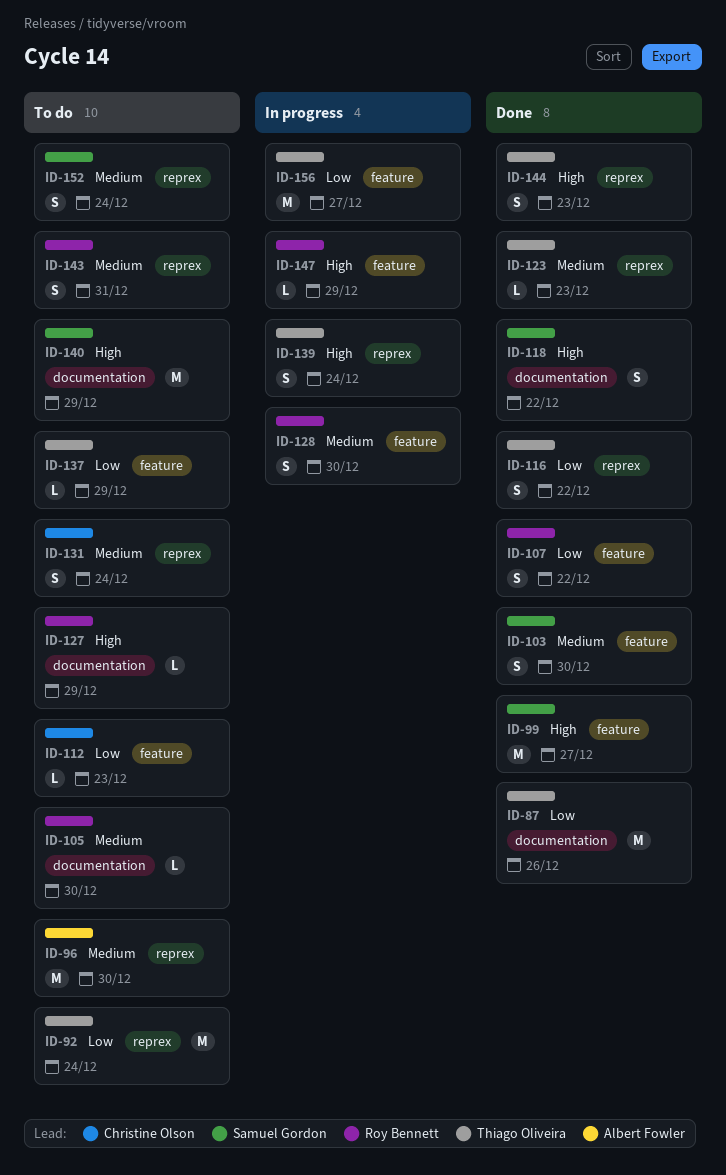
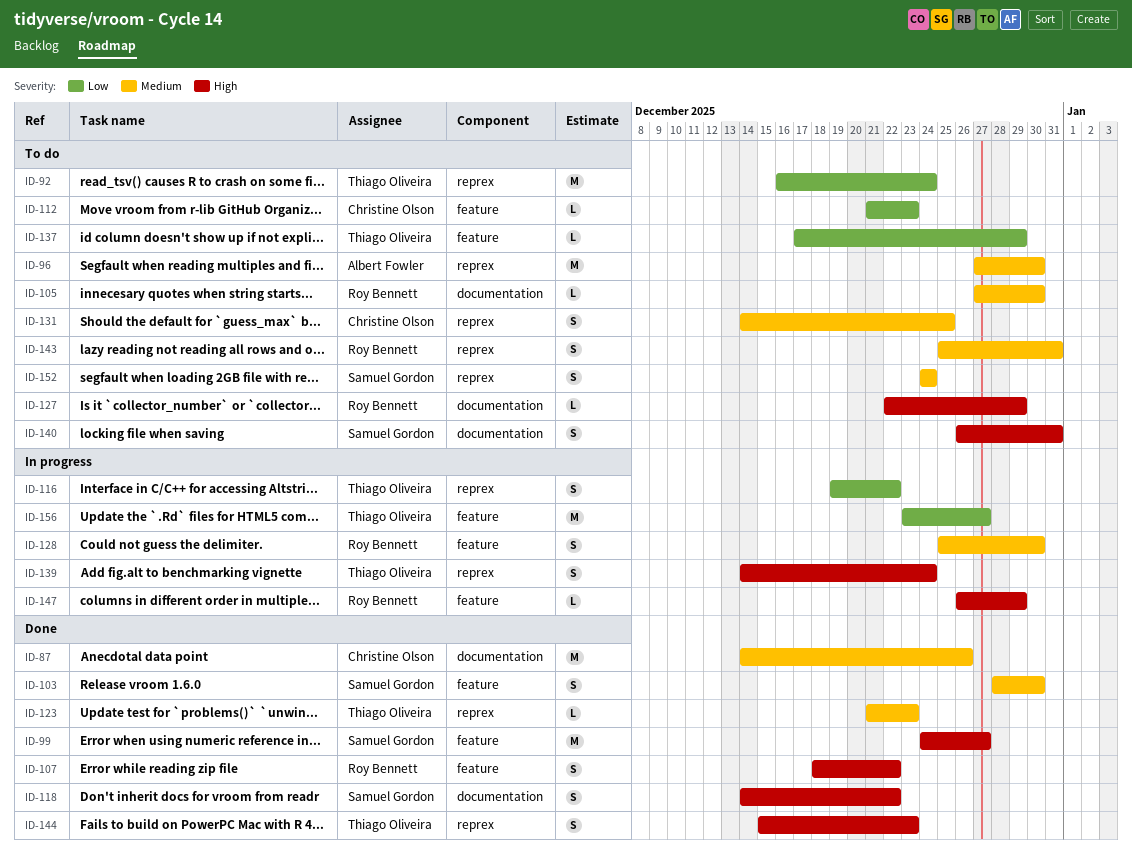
ID-87, owner: Thiago Oliveira -> Christine Olson
ID-87, priority: Low -> Medium
ID-107, priority: Low -> High
ID-116, status: Done -> In progress
ID-131, due: Dec 24 -> Dec 25
ID-140, estimate: M -> S
ID-140, due: Dec 29 -> Dec 31

